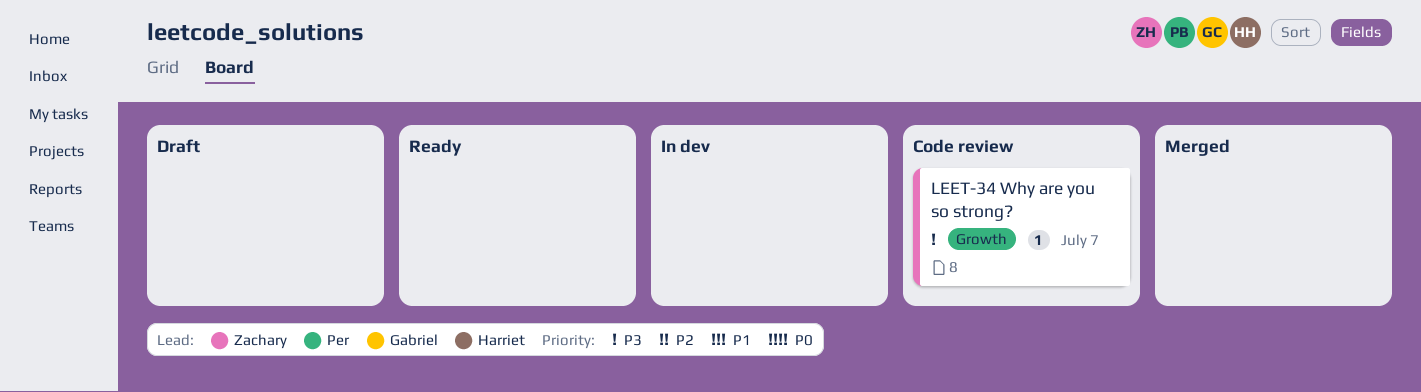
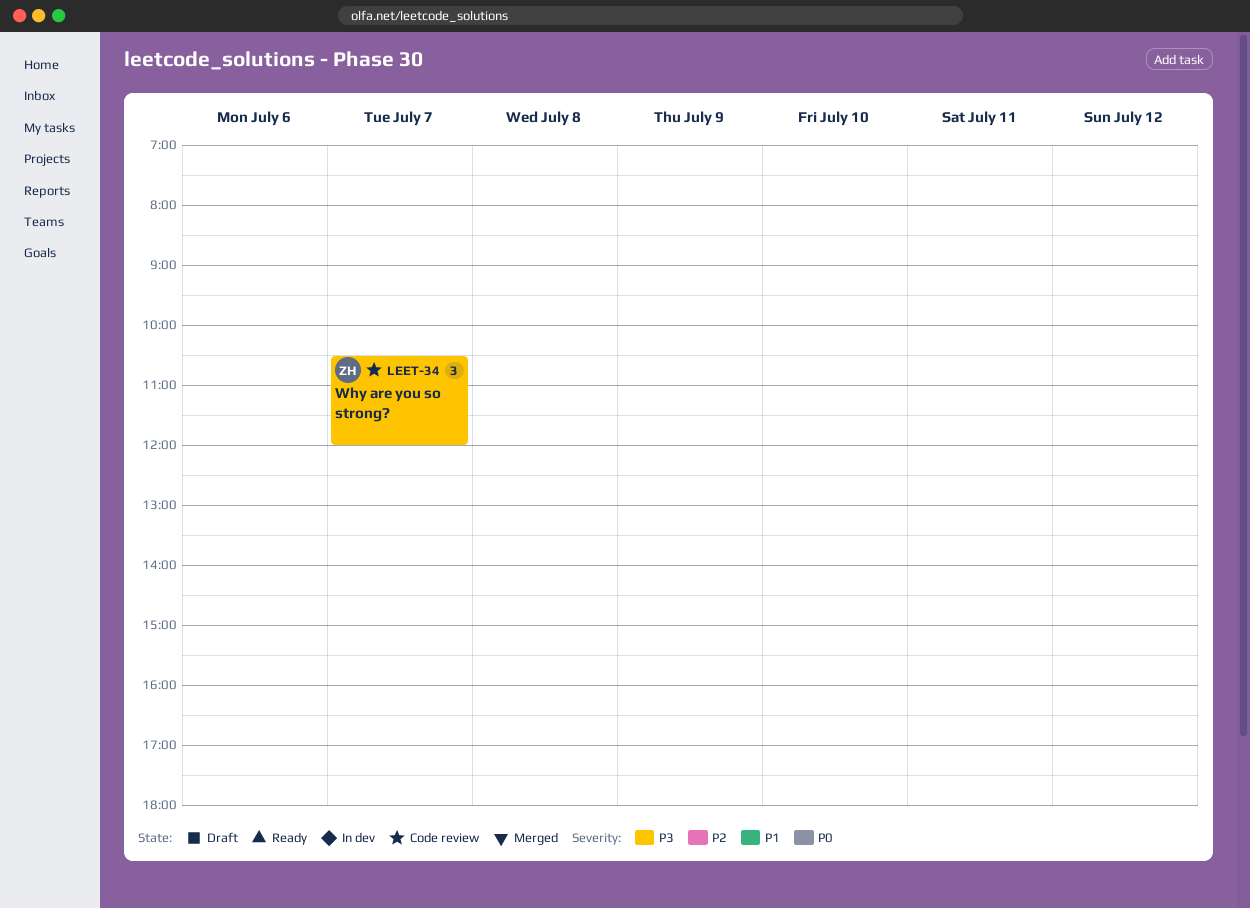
LEET-34, estimate: 1 -> 3

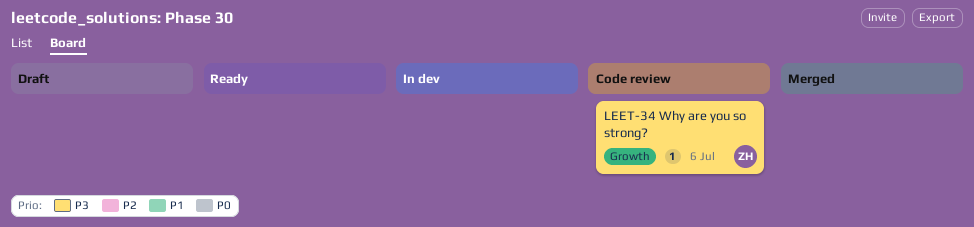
LEET-34, estimate: 3 -> 1
LEET-34, day: Jul 7 -> Jul 6

